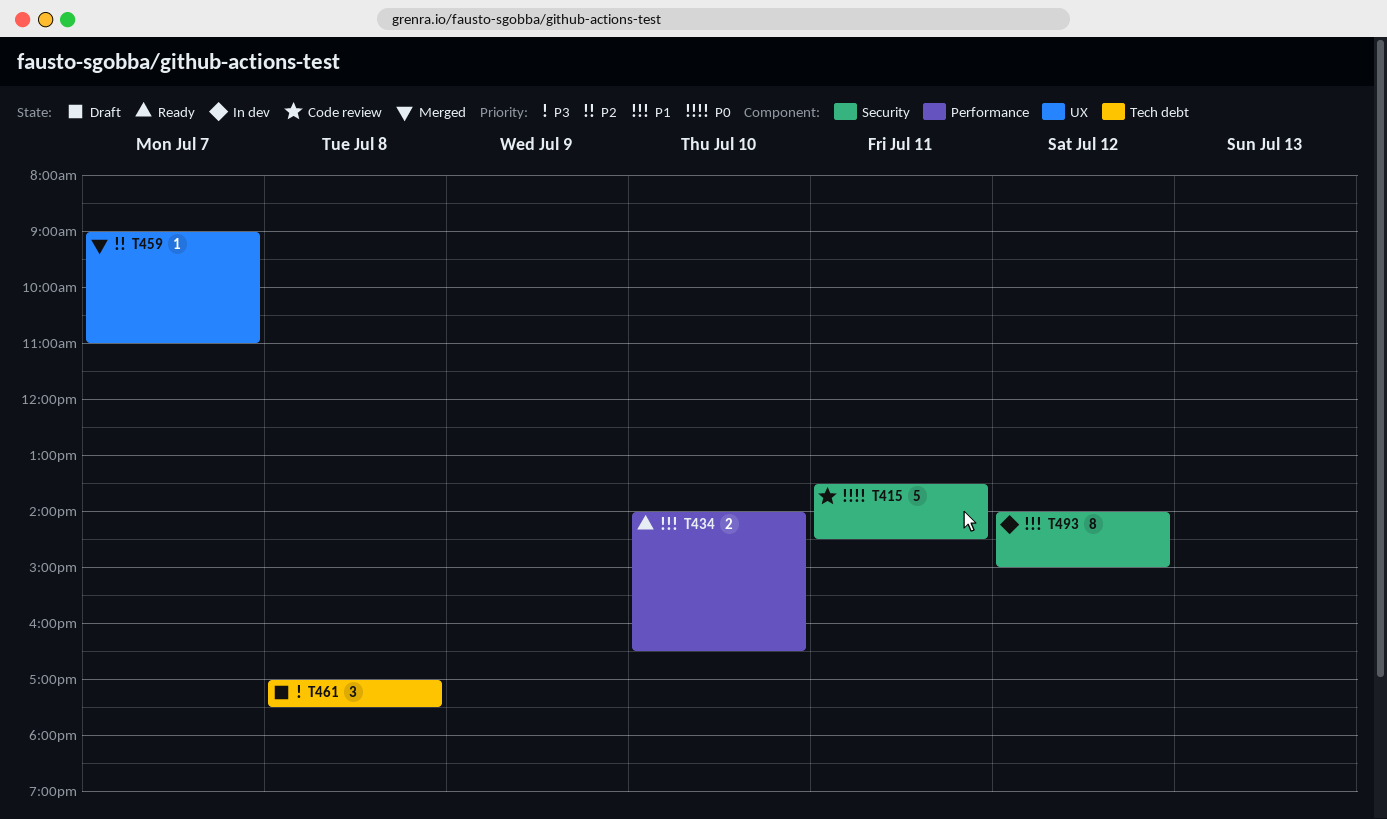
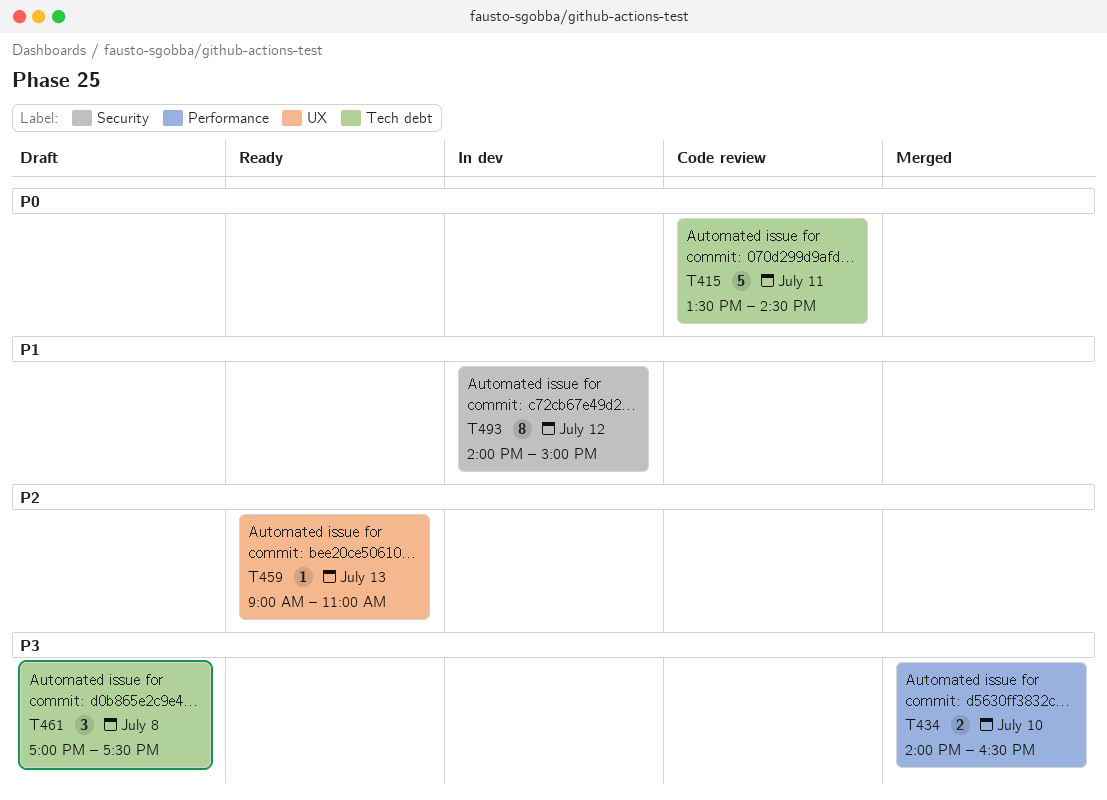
T415, label: Security -> Tech debt
T434, status: Ready -> Merged
T434, priority: P1 -> P3
T459, status: Merged -> Ready
T459, day: Jul 7 -> Jul 13

